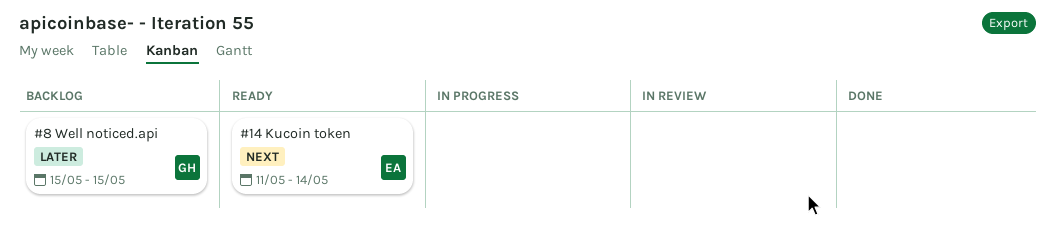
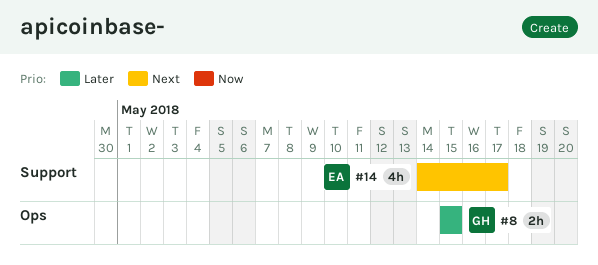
#14, start: May 11 -> May 14
#14, due: May 14 -> May 17

